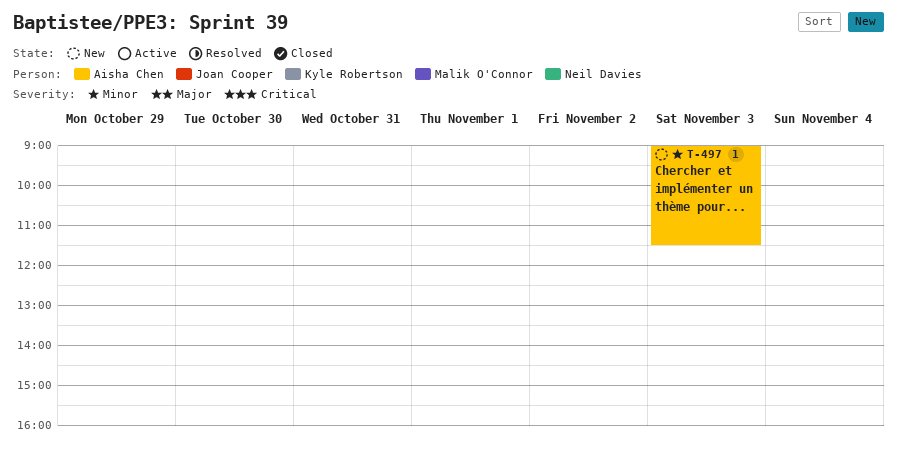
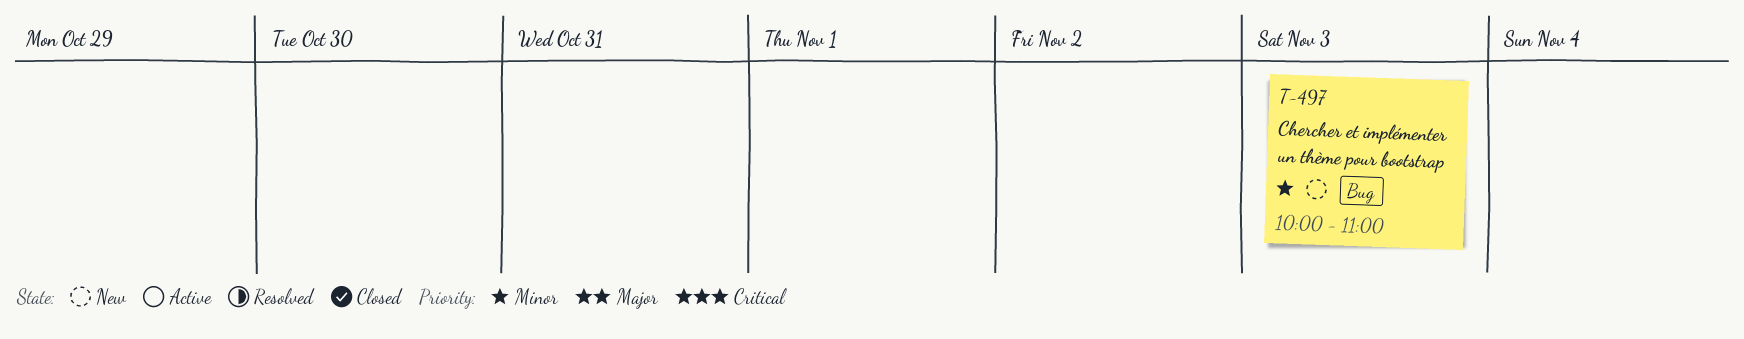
T-497, begins: 09:00 -> 10:00
T-497, ends: 11:30 -> 11:00

